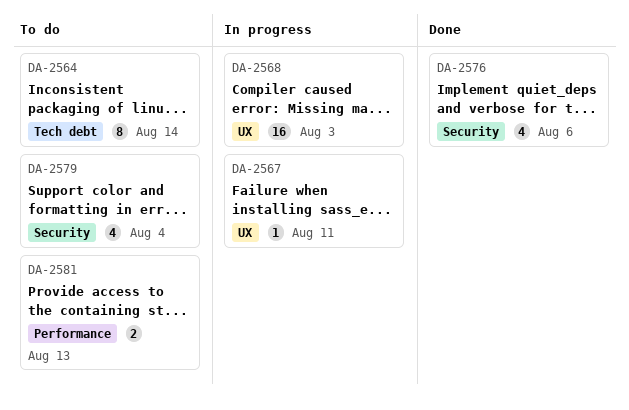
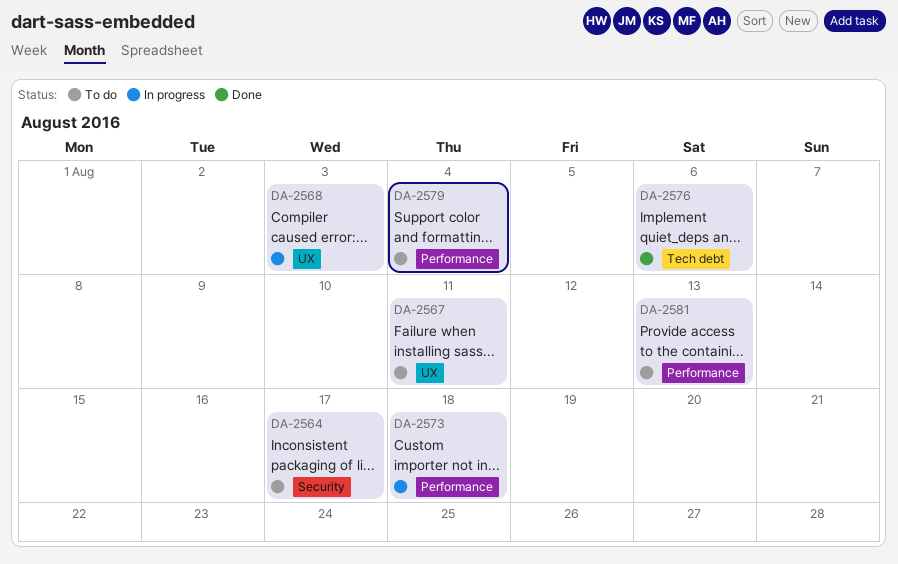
DA-2564, label: Tech debt -> Security
DA-2564, due: Aug 14 -> Aug 17
DA-2567, status: In progress -> To do
DA-2573: none -> present
DA-2576, label: Security -> Tech debt
DA-2579, label: Security -> Performance

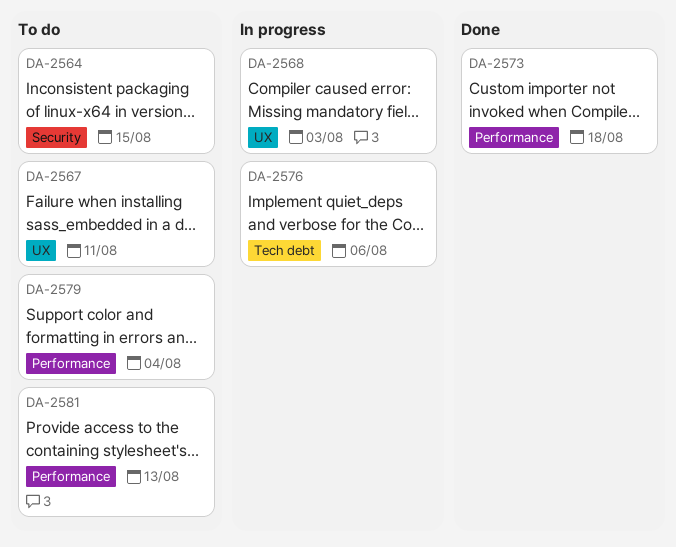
DA-2564, due: Aug 17 -> Aug 15
DA-2573, status: In progress -> Done
DA-2576, status: Done -> In progress

